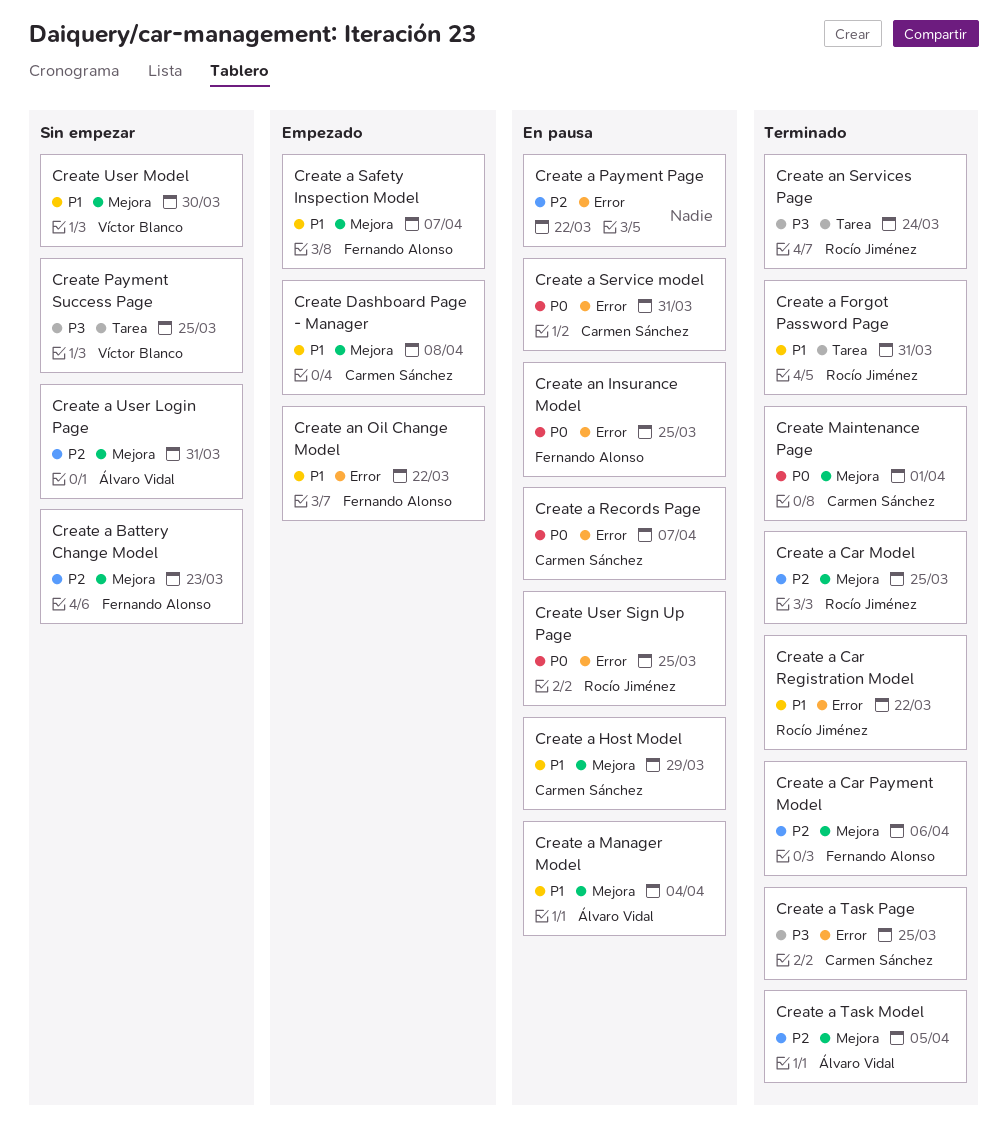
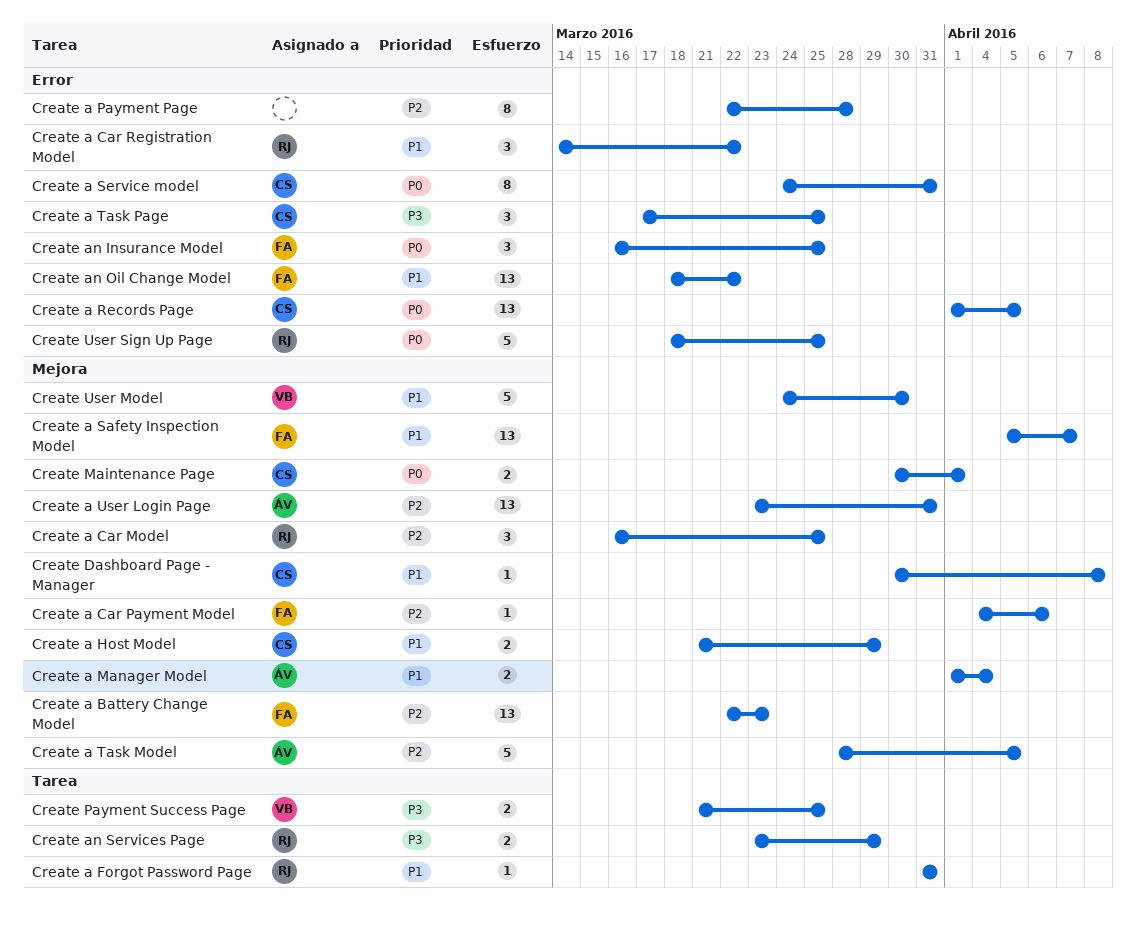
Create a Payment Page, due: Mar 22 -> Mar 28
Create a Records Page, due: Apr 7 -> Apr 5
Create an Services Page, due: Mar 24 -> Mar 29

